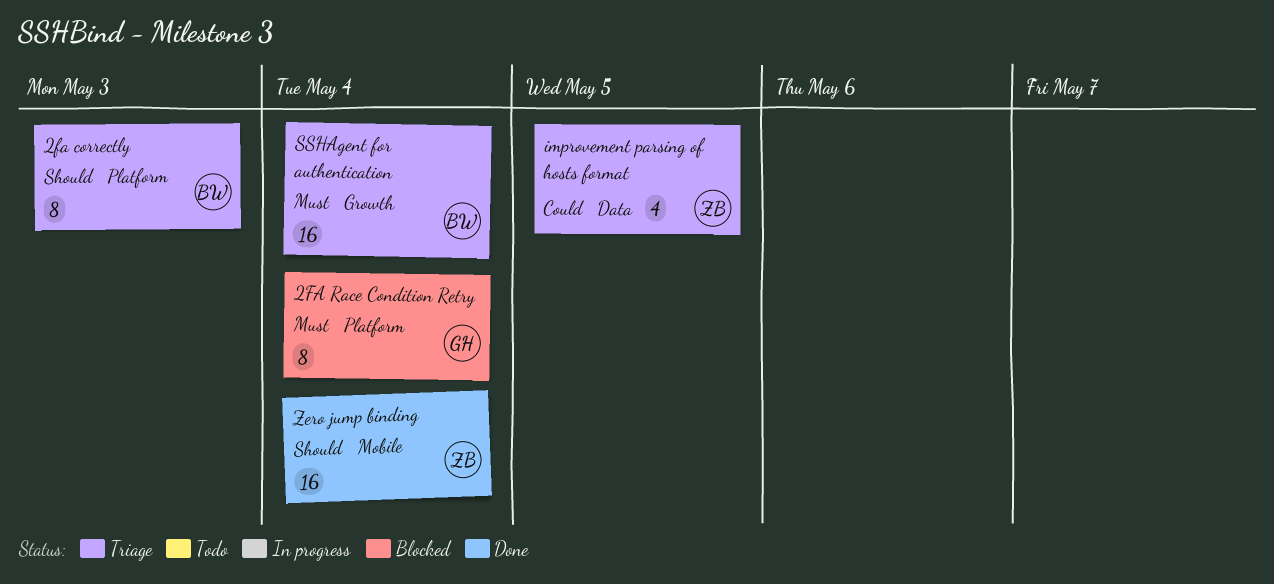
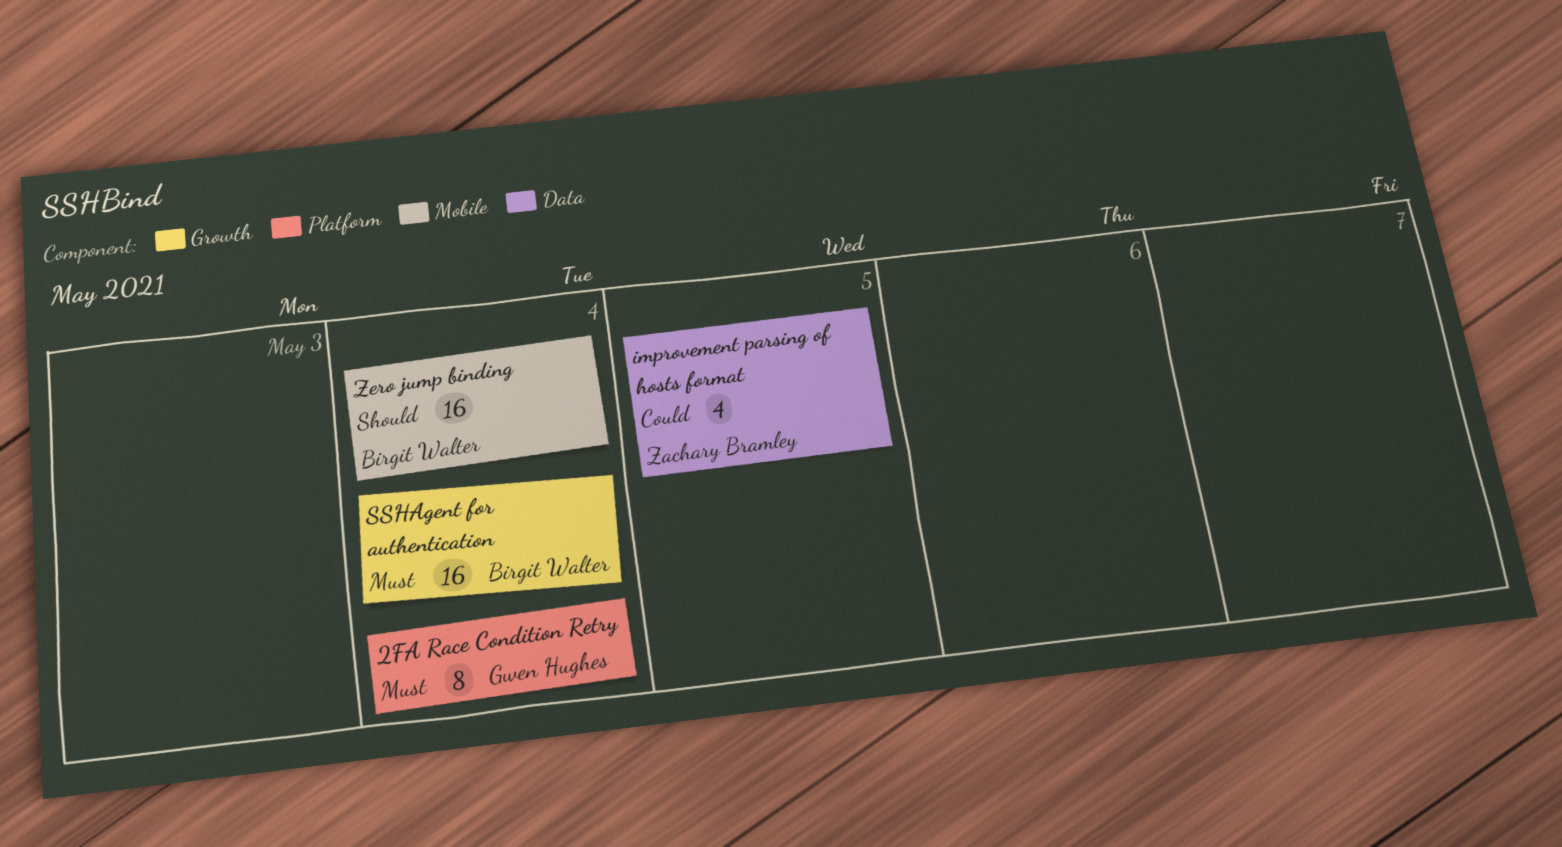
2fa correctly: present -> none
Zero jump binding, owner: Zachary Bramley -> Birgit Walter

